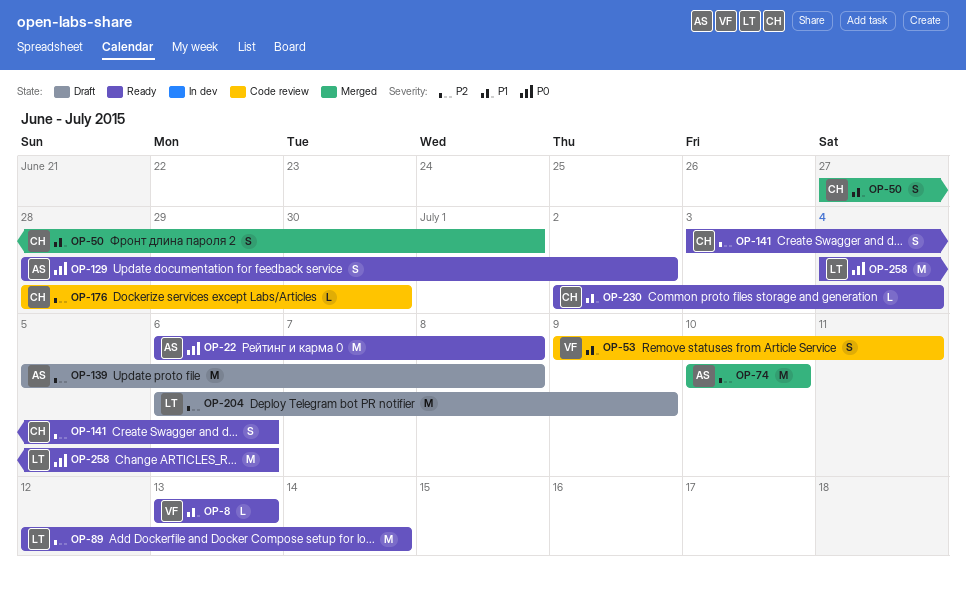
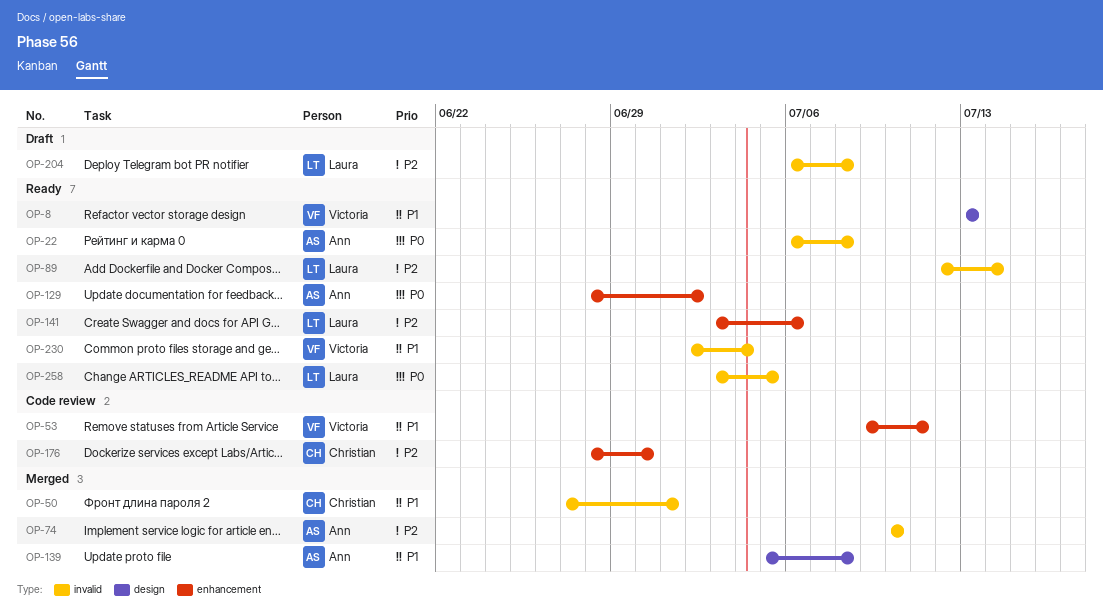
OP-139, status: Draft -> Merged
OP-139, priority: P2 -> P1
OP-141, owner: Christian -> Laura
OP-204, due: Jul 9 -> Jul 8
OP-230, owner: Christian -> Victoria
OP-258, start: Jul 4 -> Jul 3
OP-258, due: Jul 6 -> Jul 5

